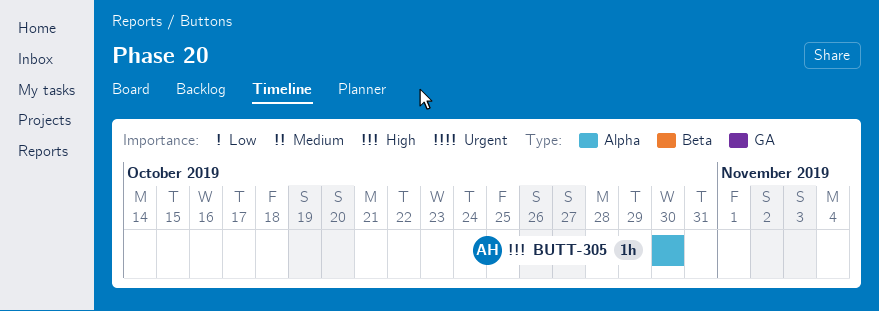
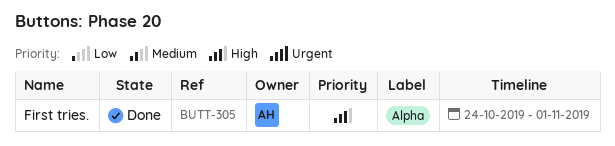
BUTT-305, start: Oct 30 -> Oct 24
BUTT-305, due: Oct 30 -> Nov 1

